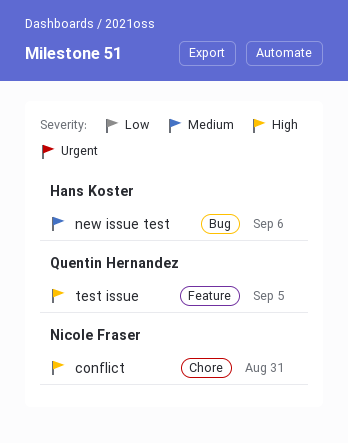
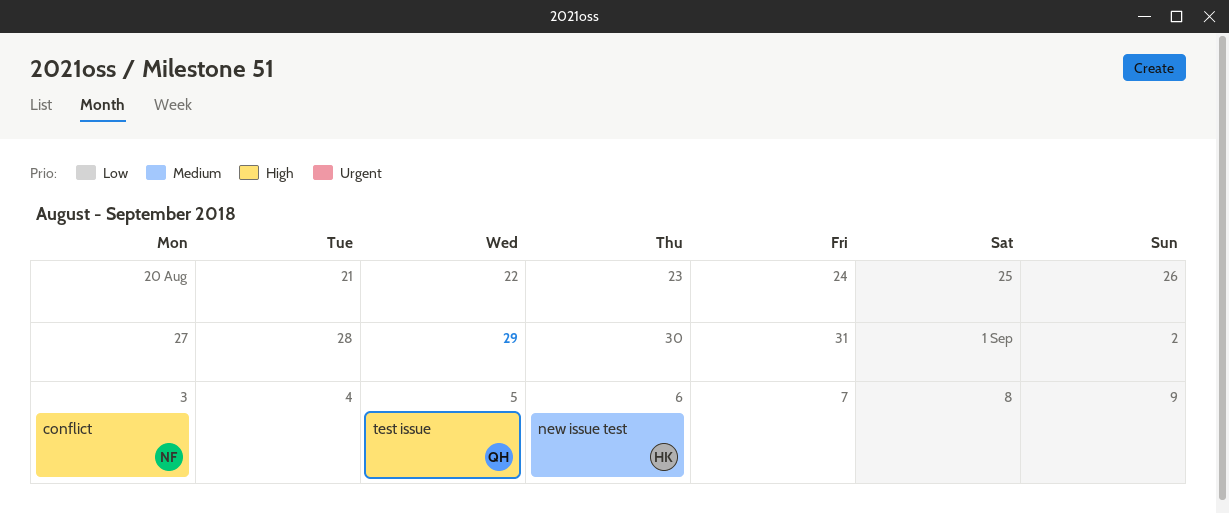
conflict, due: Aug 31 -> Sep 3

